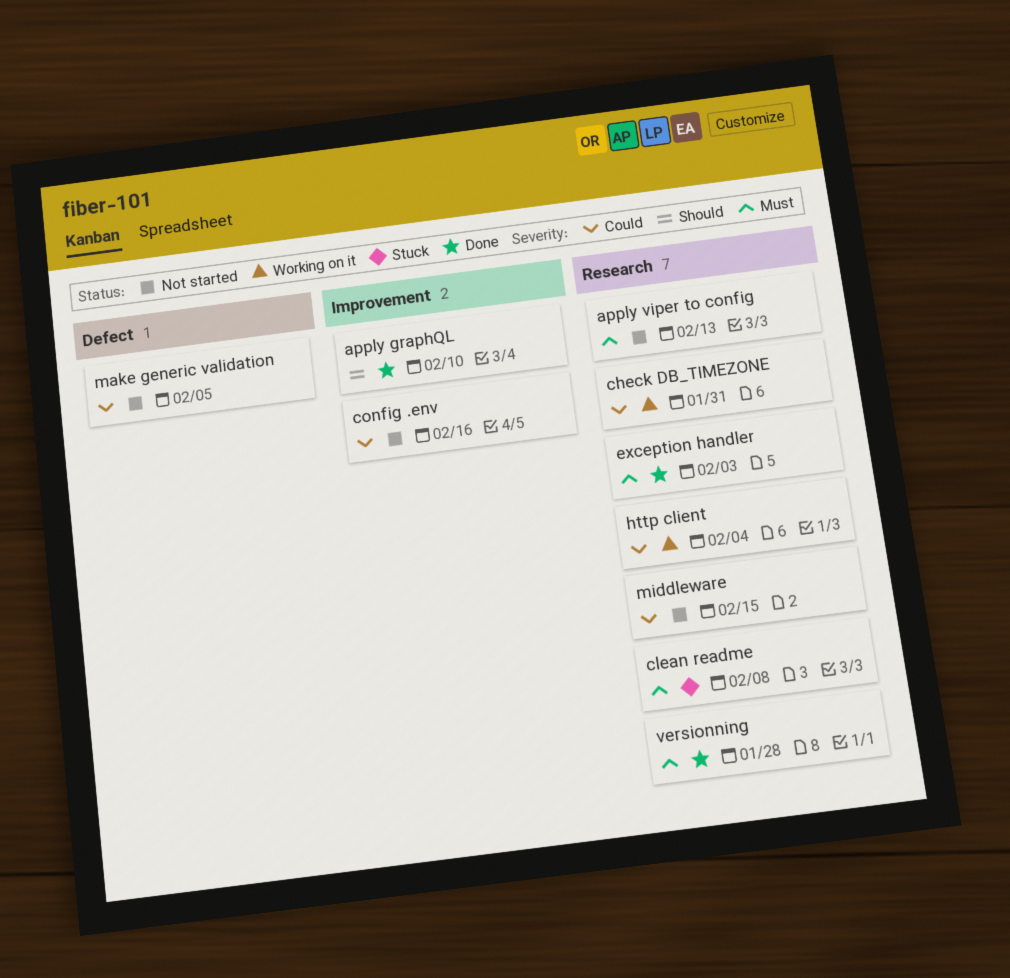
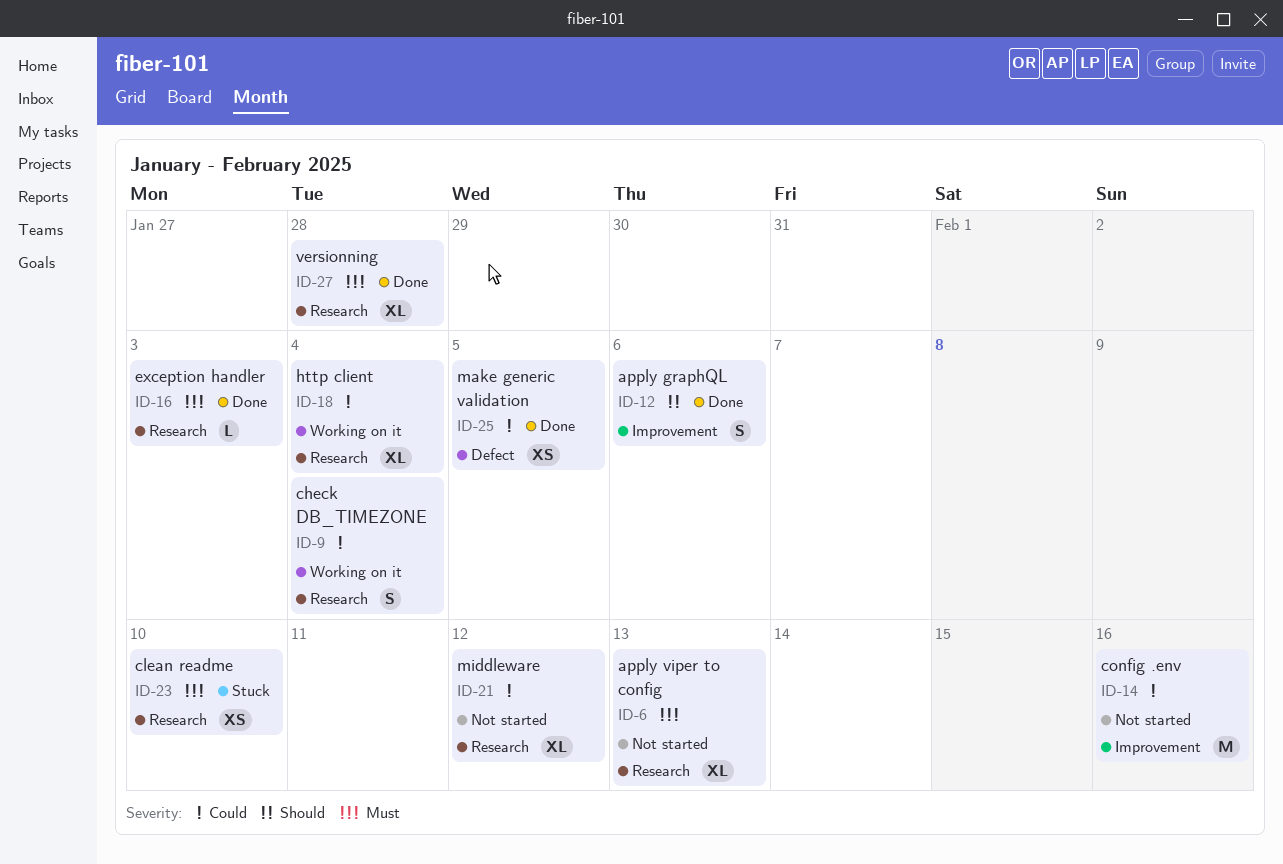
apply graphQL, due: Feb 10 -> Feb 6
check DB_TIMEZONE, due: Jan 31 -> Feb 4
clean readme, due: Feb 8 -> Feb 10
make generic validation, status: Not started -> Done
middleware, due: Feb 15 -> Feb 12

